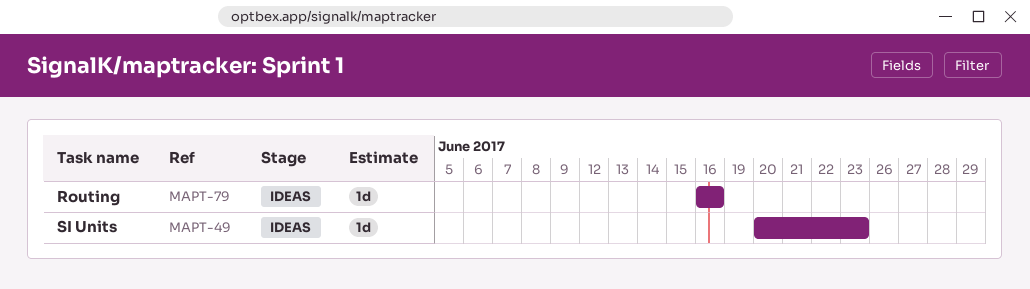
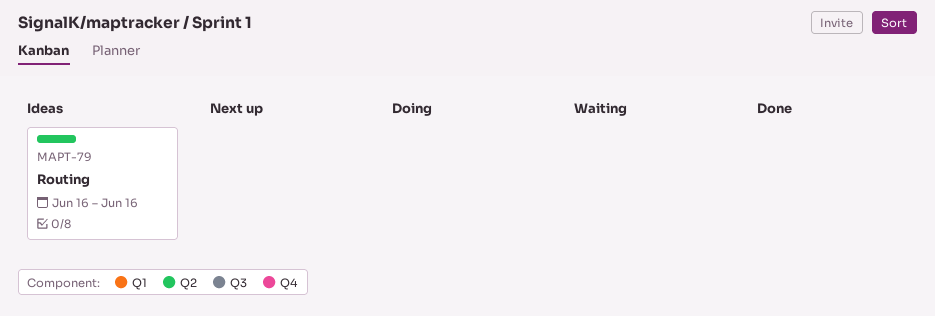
MAPT-49: present -> none

